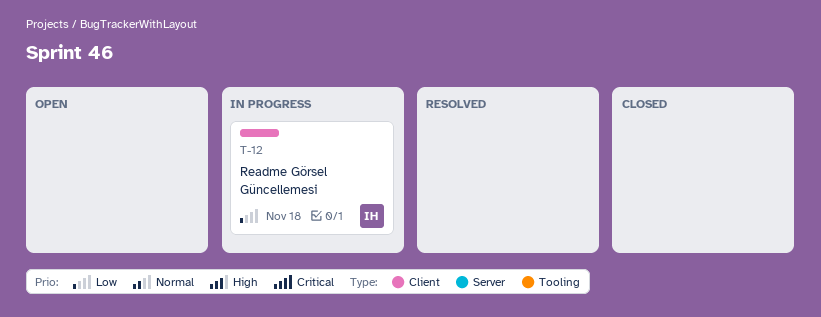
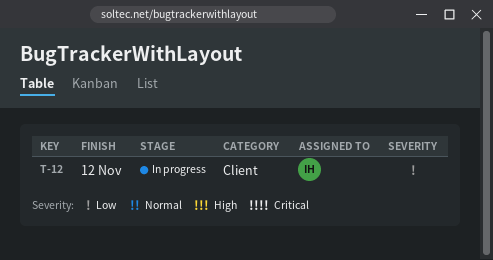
T-12, due: Nov 18 -> Nov 12

